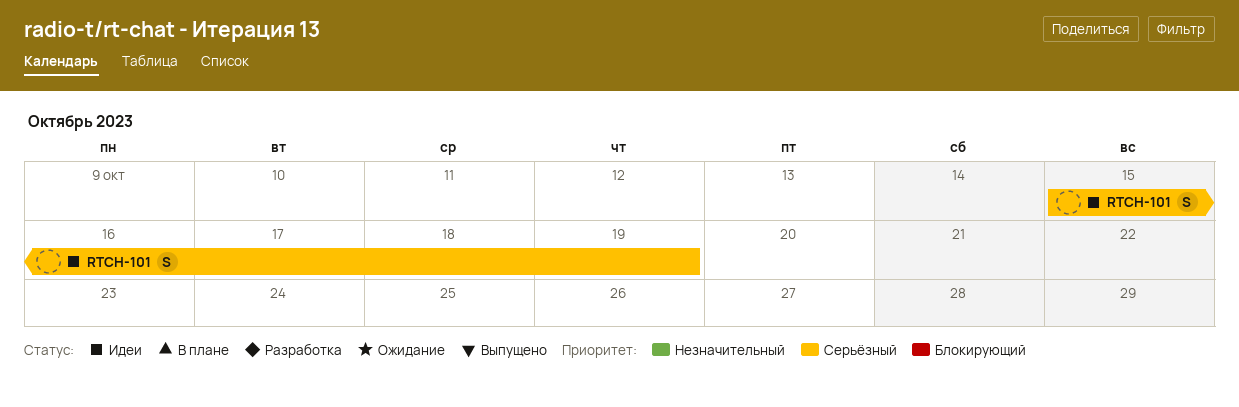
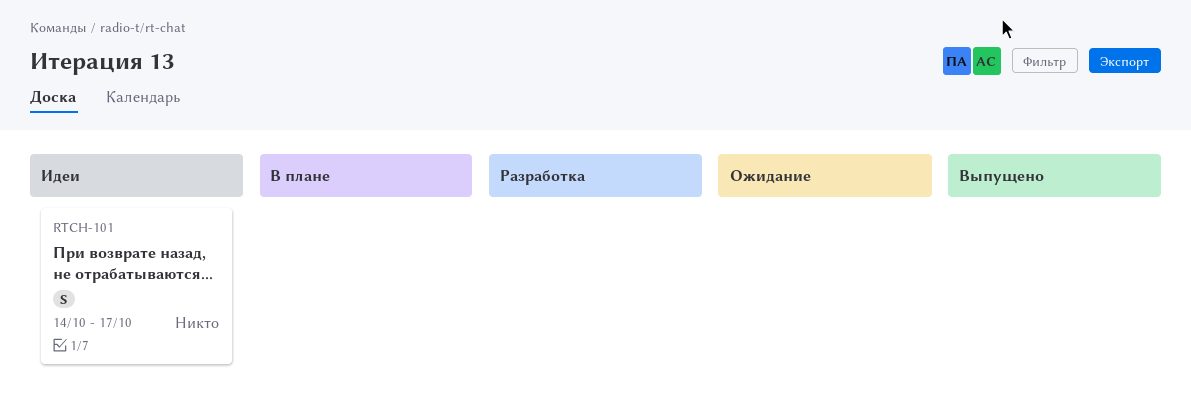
RTCH-101, start: Oct 15 -> Oct 14
RTCH-101, due: Oct 19 -> Oct 17

